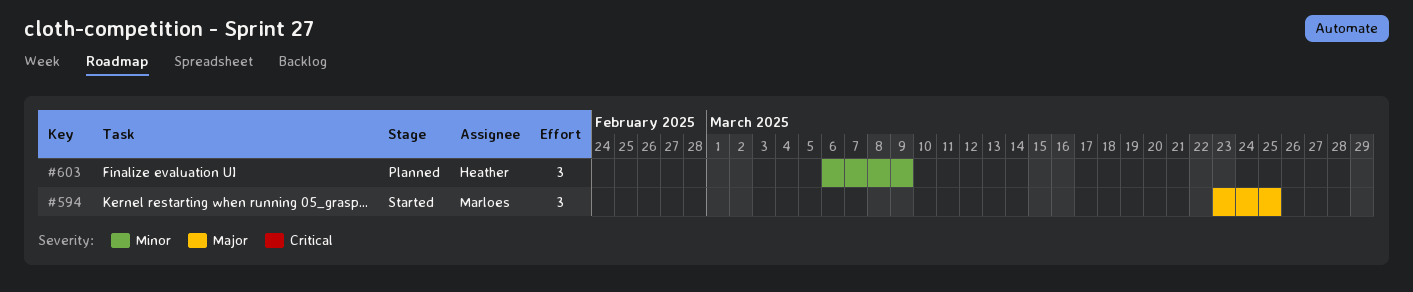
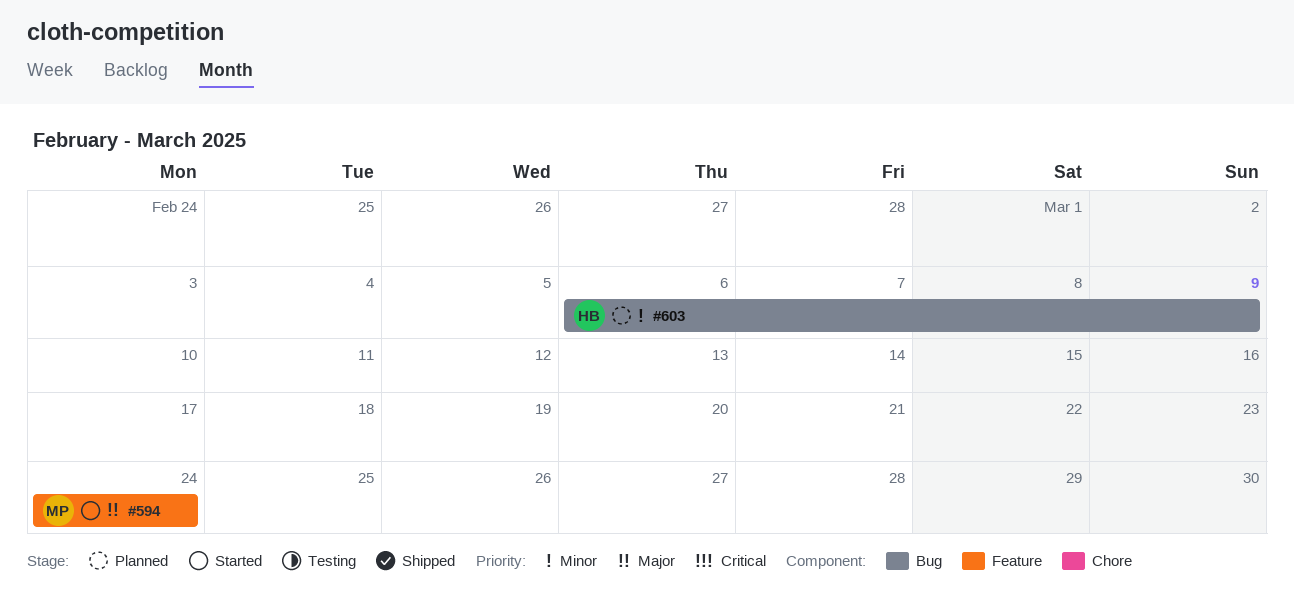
#594, start: Mar 23 -> Mar 24
#594, due: Mar 25 -> Mar 24

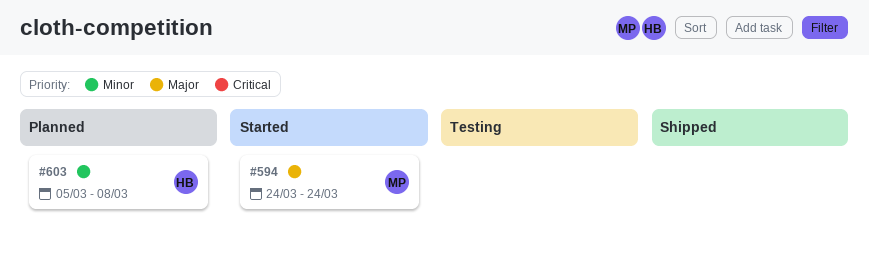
#603, start: Mar 6 -> Mar 5
#603, due: Mar 9 -> Mar 8

